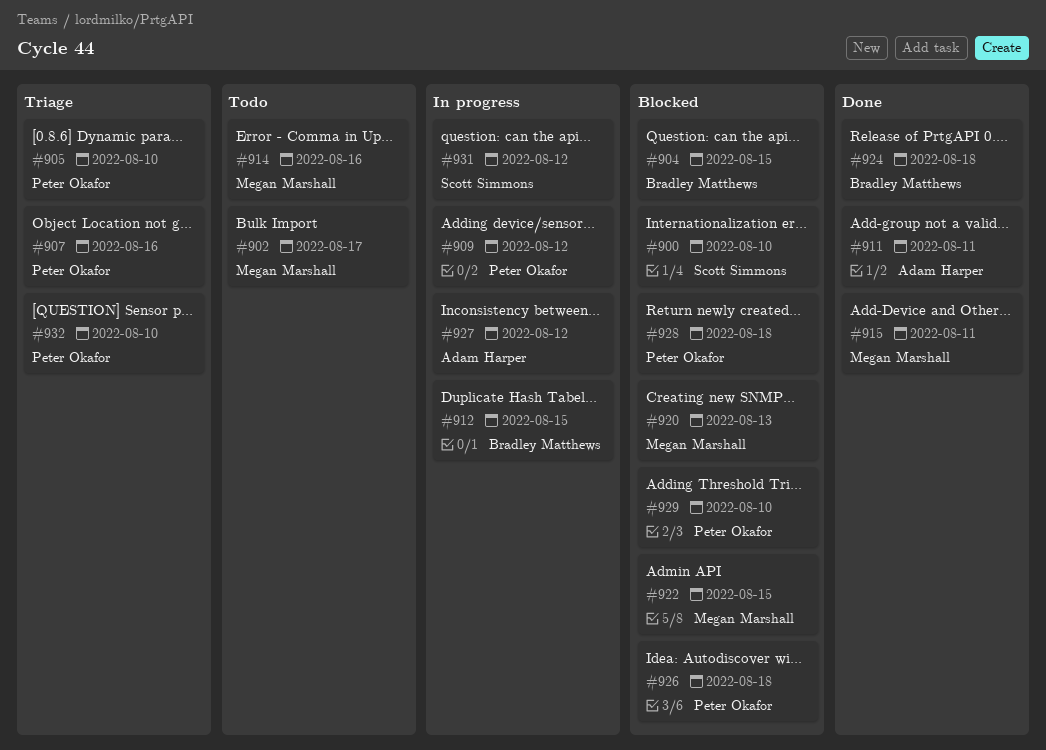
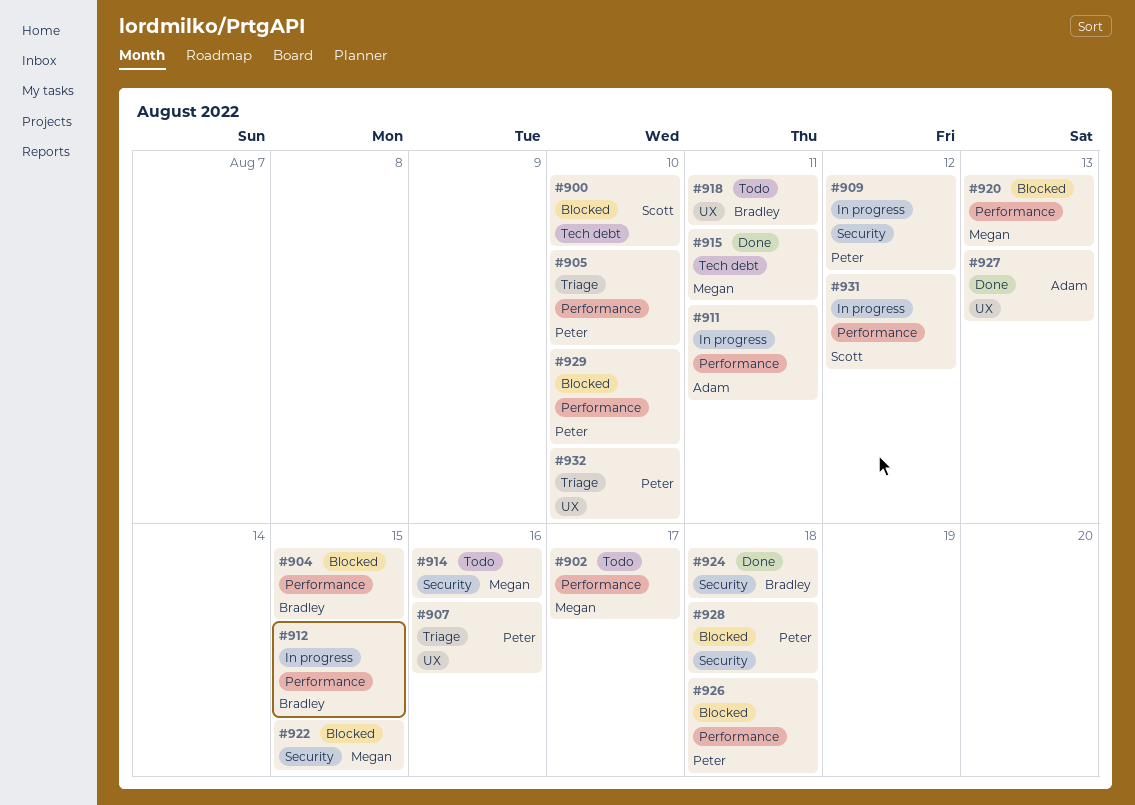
#911, status: Done -> In progress
#918: none -> present
#927, status: In progress -> Done
#927, due: Aug 12 -> Aug 13

